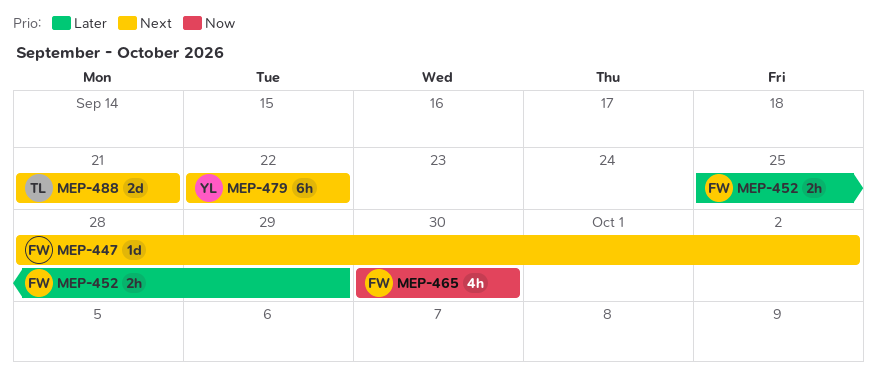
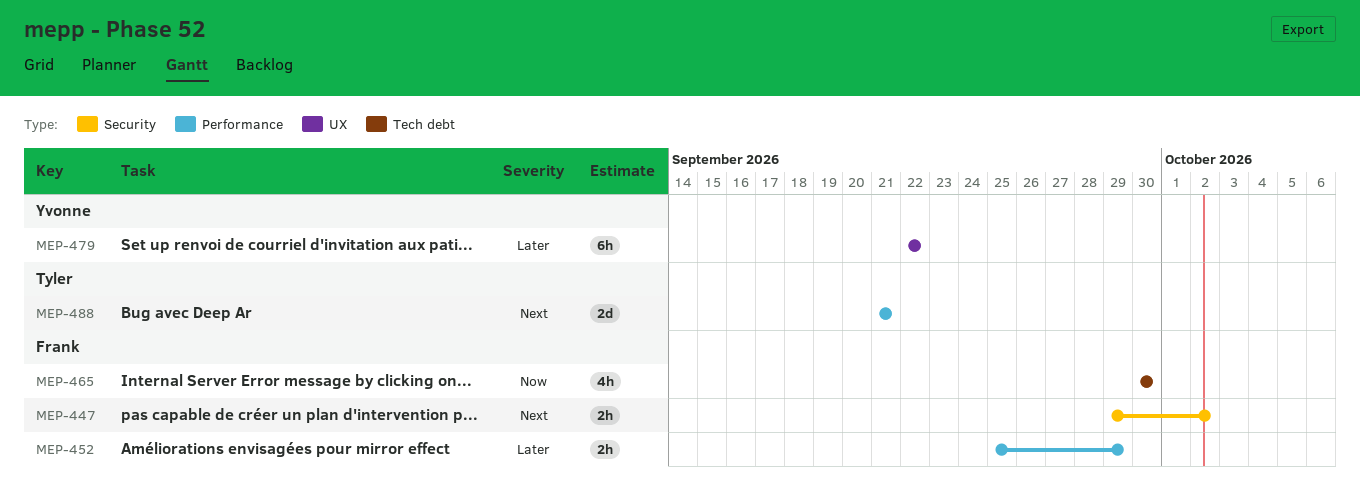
MEP-447, estimate: 1d -> 2h
MEP-447, start: Sep 28 -> Sep 29
MEP-479, priority: Next -> Later

